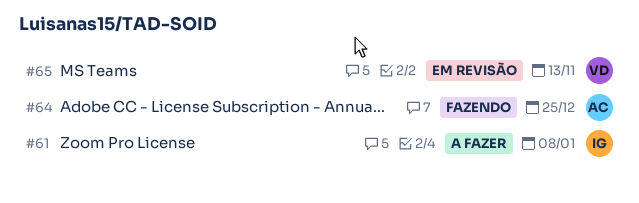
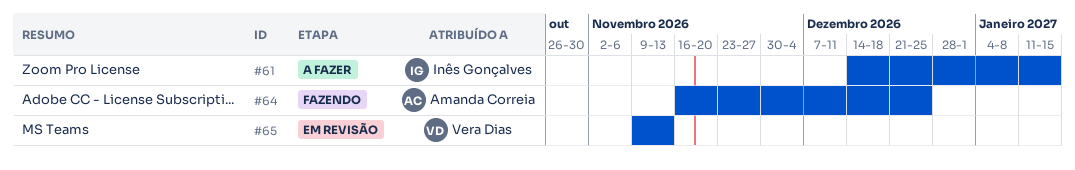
#61, due: Jan 8 -> Jan 15

